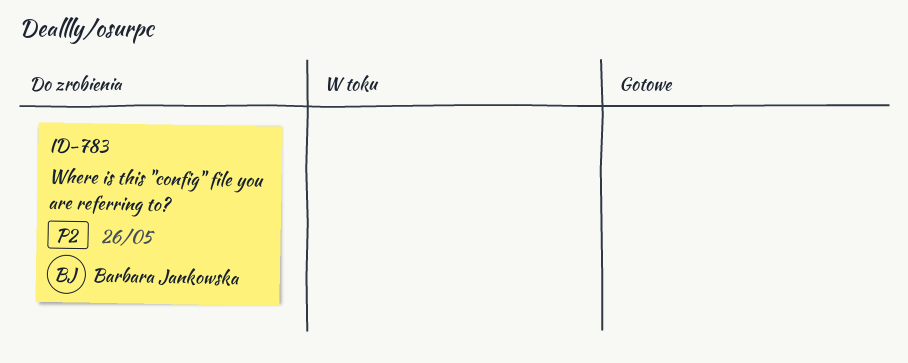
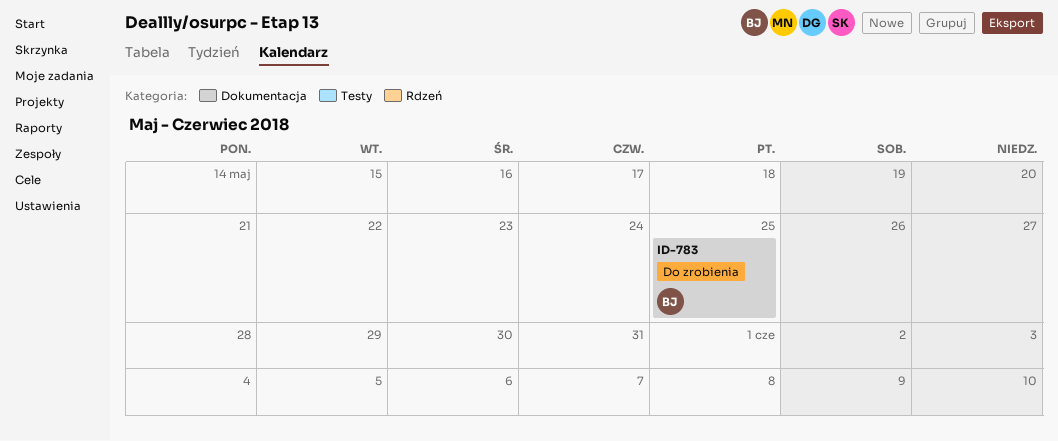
ID-783, due: May 26 -> May 25

